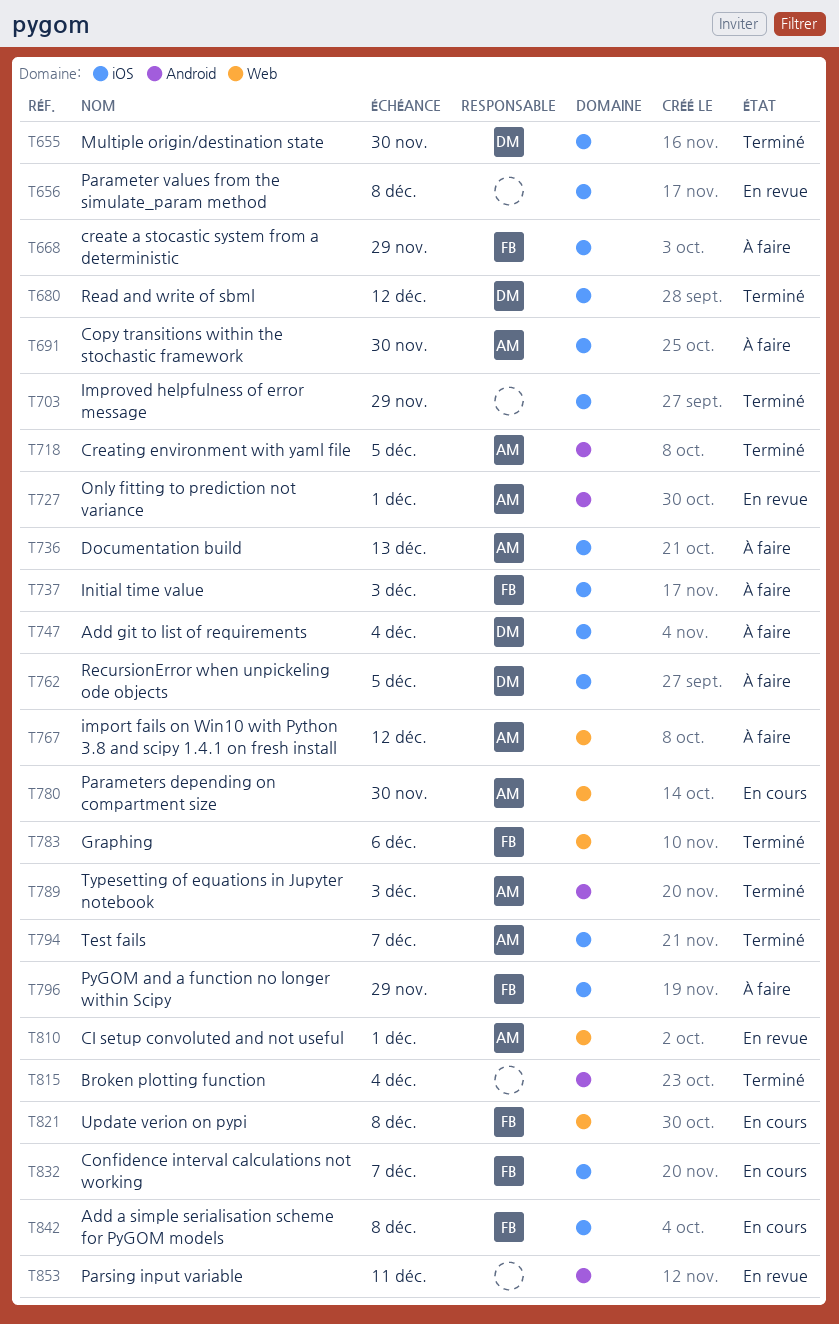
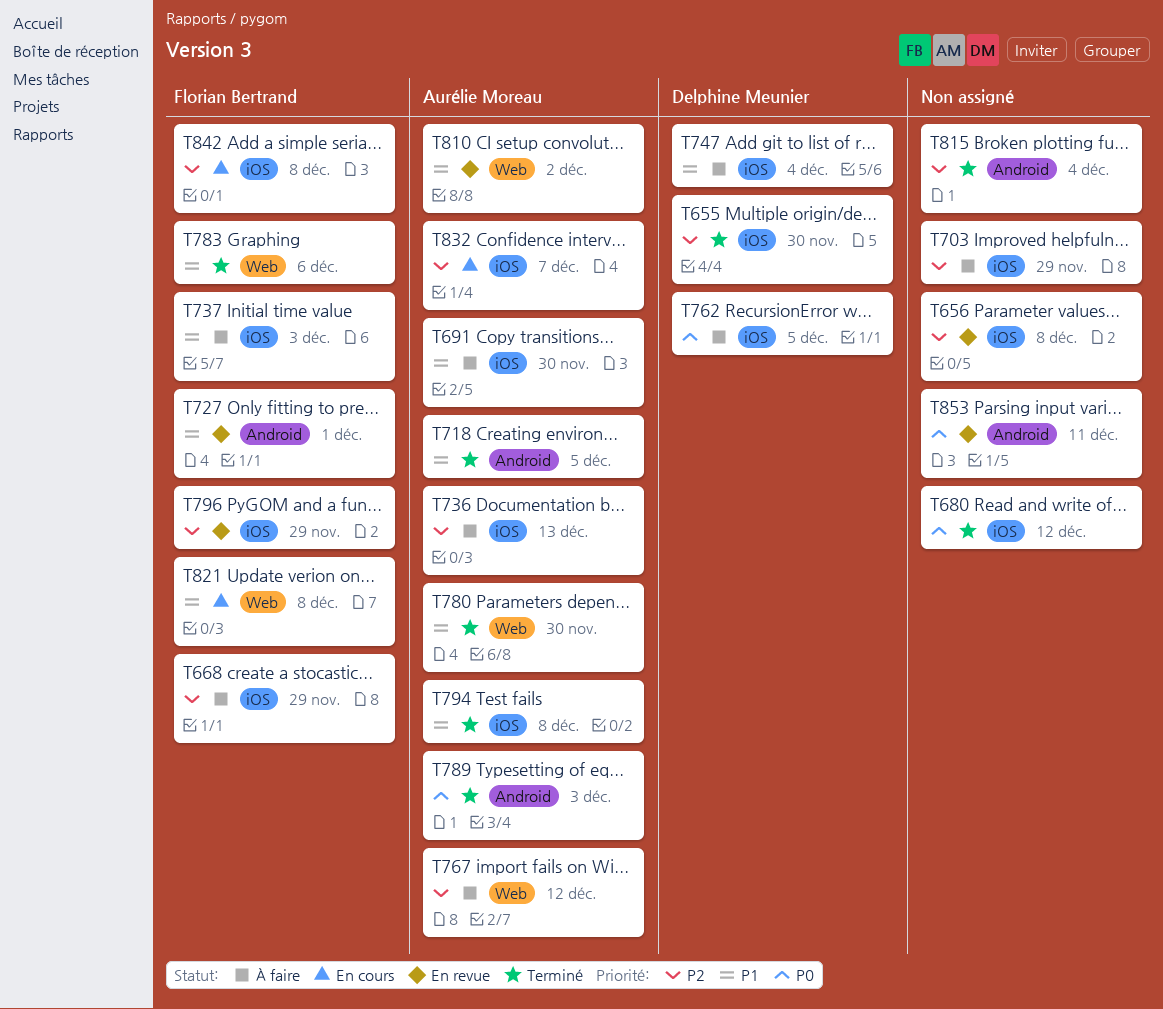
T680, owner: Delphine Meunier -> none
T703, status: Terminé -> À faire
T727, owner: Aurélie Moreau -> Florian Bertrand
T780, status: En cours -> Terminé
T794, due: Dec 7 -> Dec 8
T796, status: À faire -> En revue
T810, due: Dec 1 -> Dec 2
T832, owner: Florian Bertrand -> Aurélie Moreau

